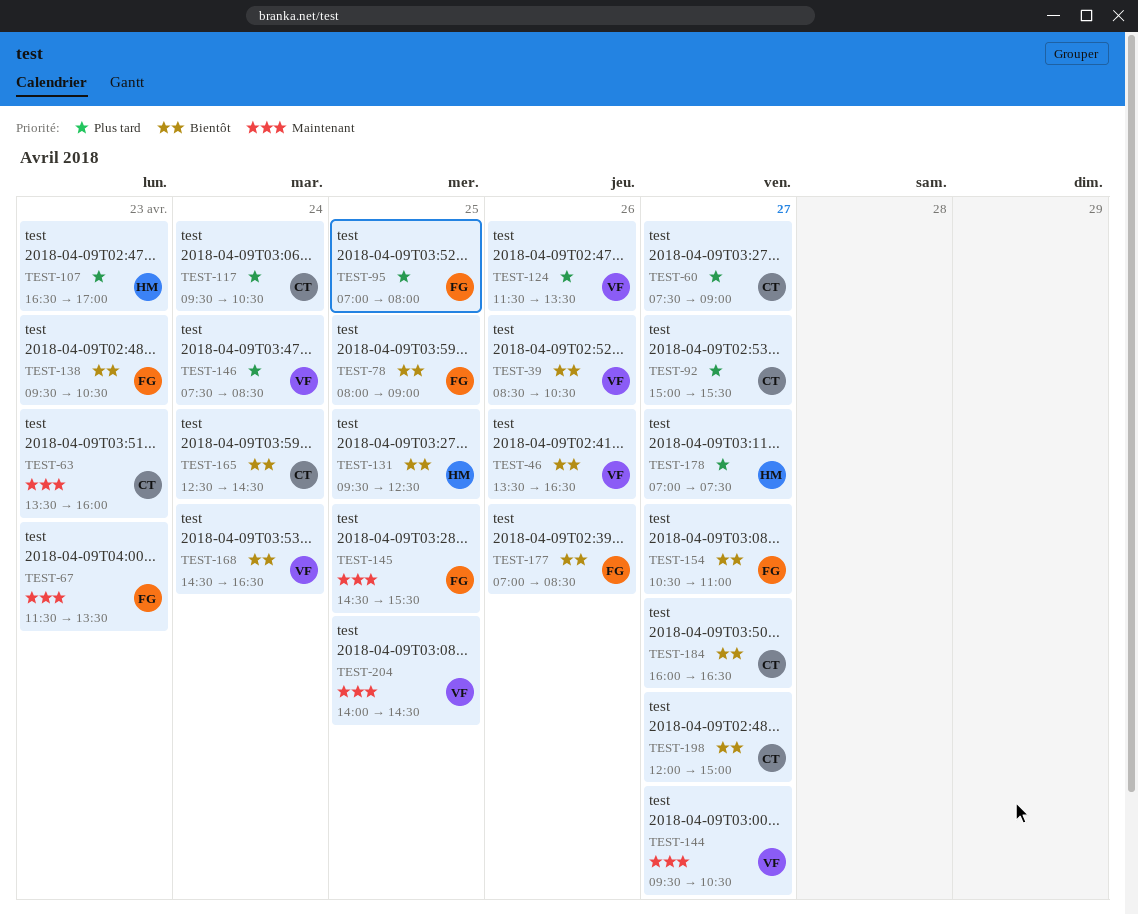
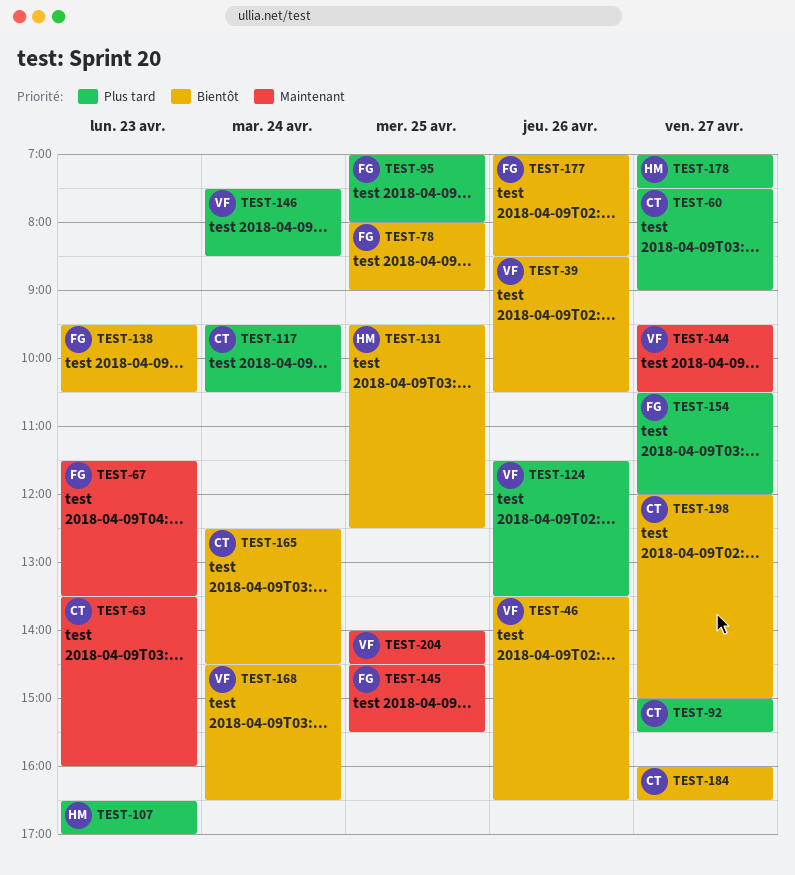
TEST-154, priority: Bientôt -> Plus tard
TEST-154, ends: 11:00 -> 12:00

